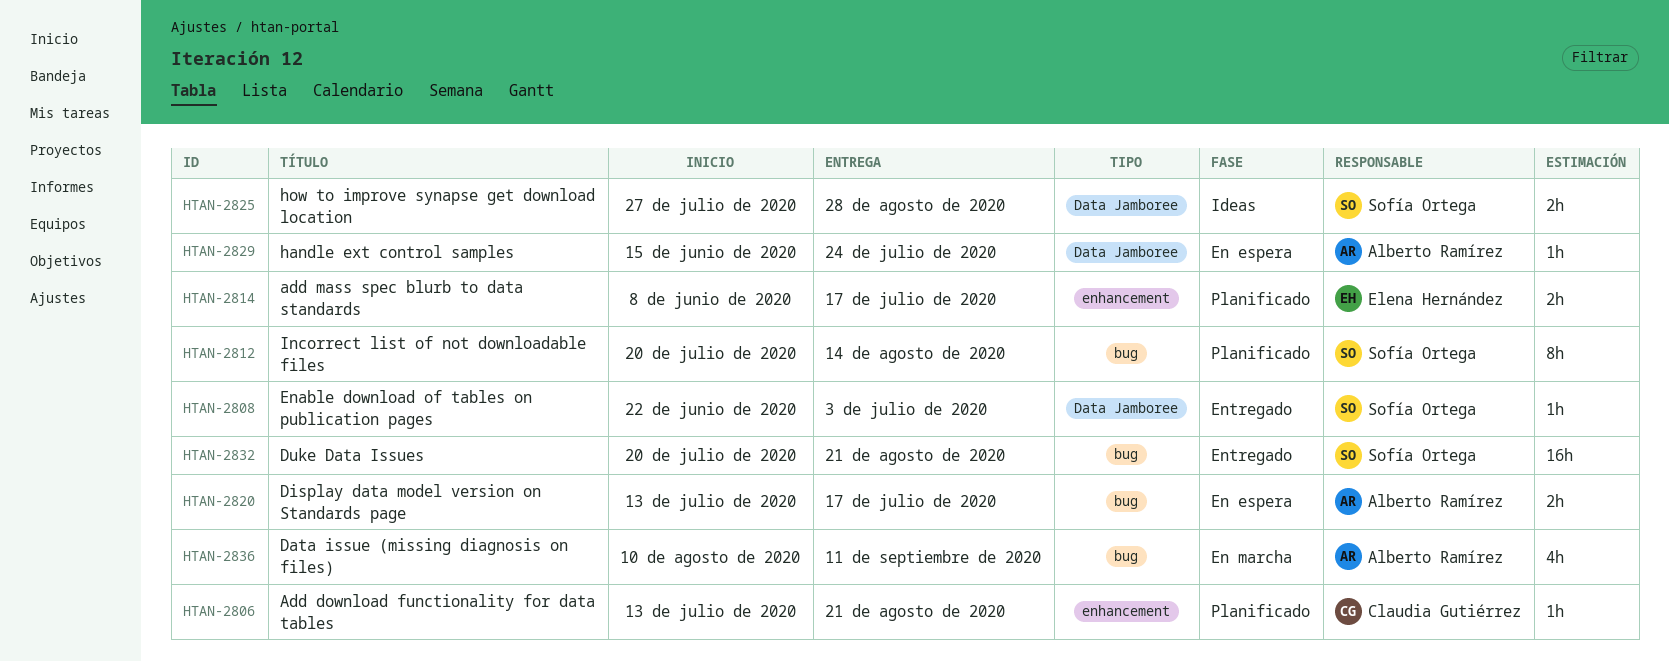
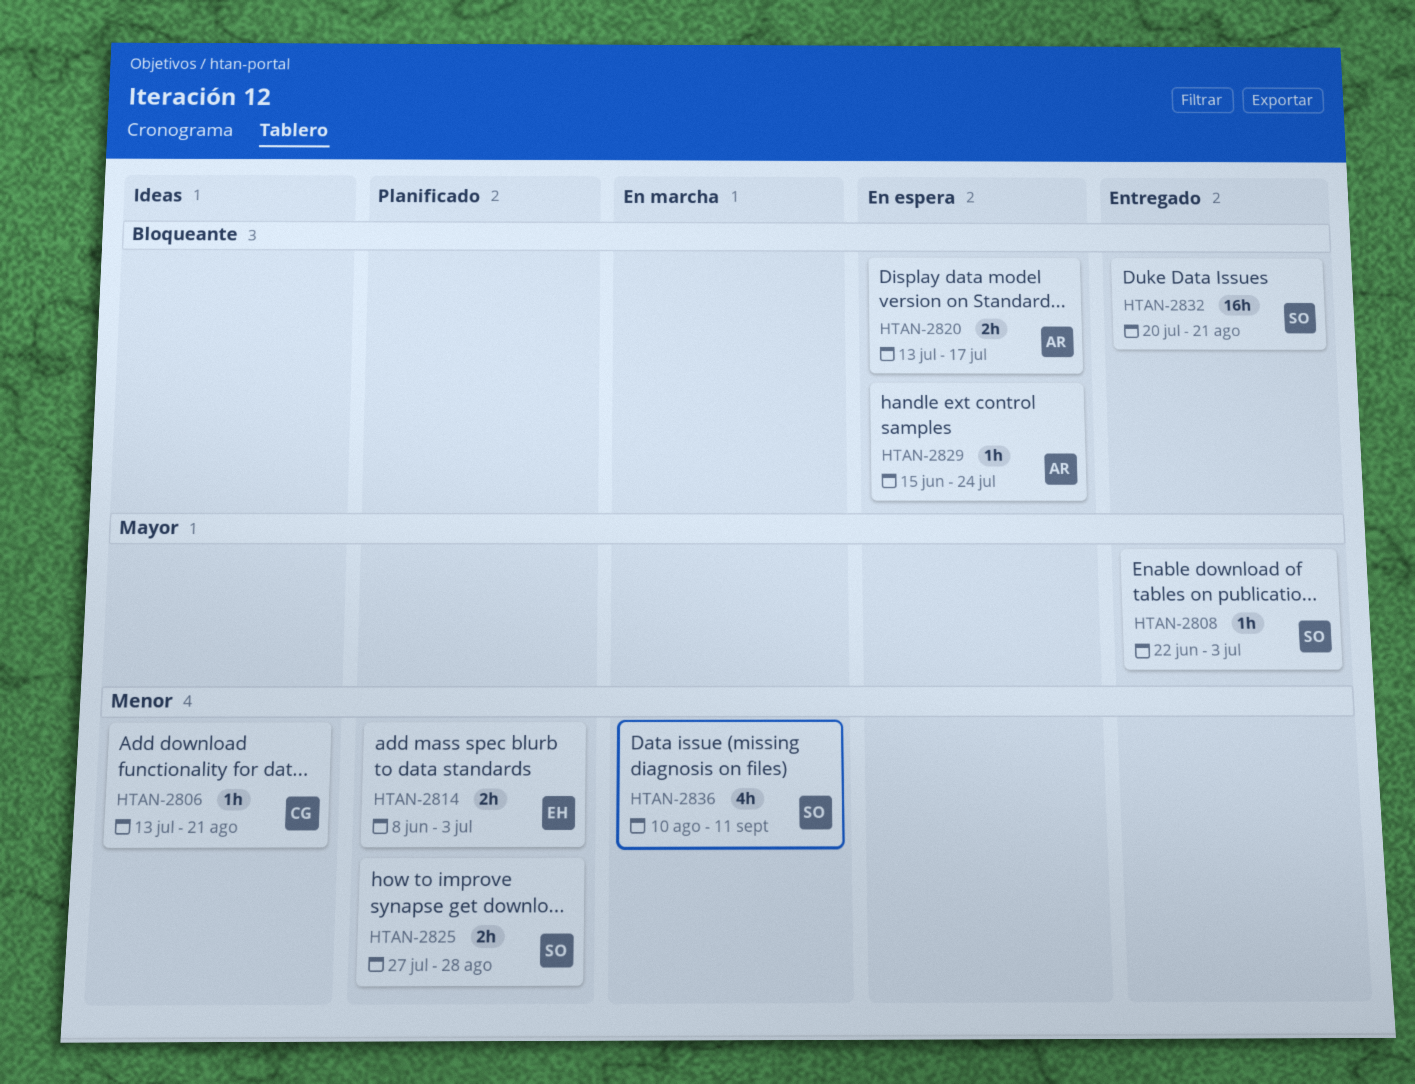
HTAN-2806, status: Planificado -> Ideas
HTAN-2812: present -> none
HTAN-2814, due: Jul 17 -> Jul 3
HTAN-2825, status: Ideas -> Planificado
HTAN-2836, owner: Alberto Ramírez -> Sofía Ortega

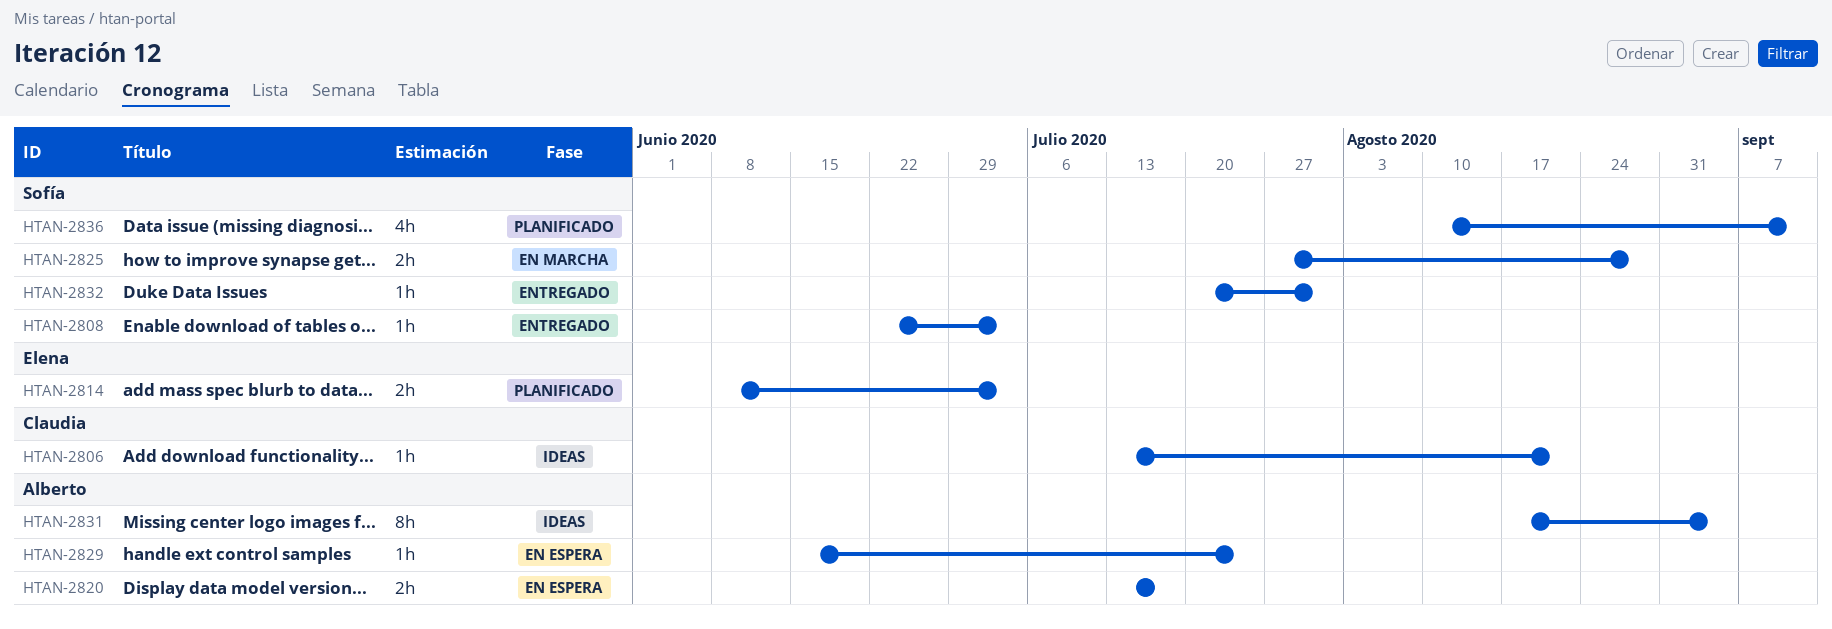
HTAN-2825, status: Planificado -> En marcha
HTAN-2831: none -> present
HTAN-2832, estimate: 16h -> 1h
HTAN-2832, due: Aug 21 -> Jul 31
HTAN-2836, status: En marcha -> Planificado

